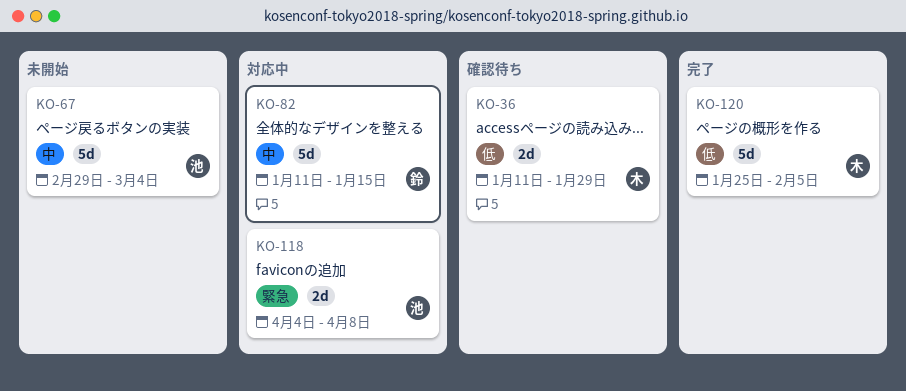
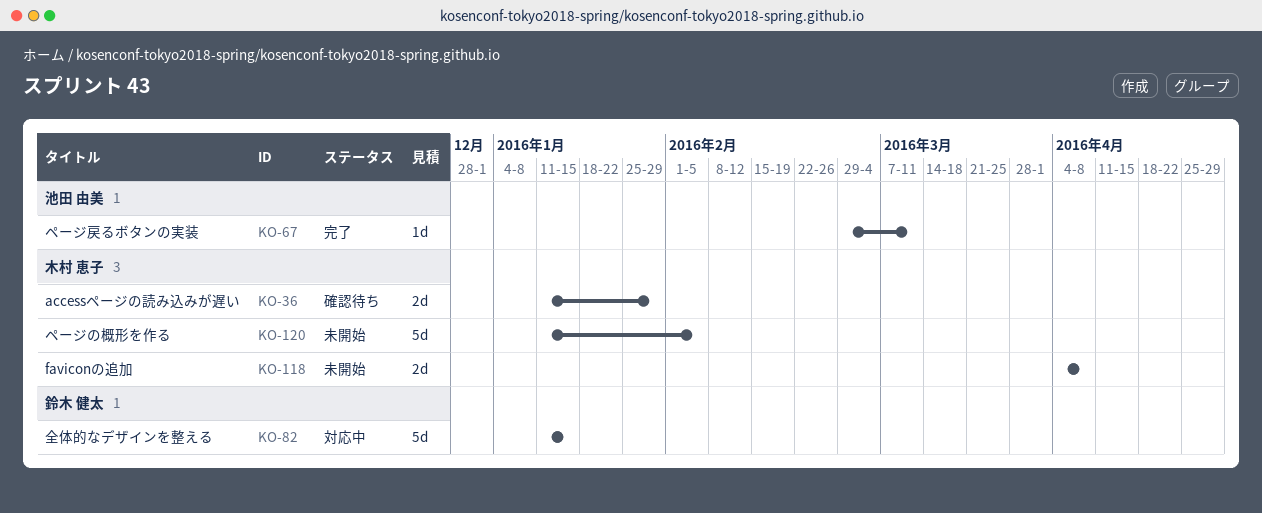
KO-67, status: 未開始 -> 完了
KO-67, estimate: 5d -> 1d
KO-67, due: Mar 4 -> Mar 11
KO-118, status: 対応中 -> 未開始
KO-118, owner: 池田 由美 -> 木村 恵子
KO-120, status: 完了 -> 未開始
KO-120, start: Jan 25 -> Jan 11

